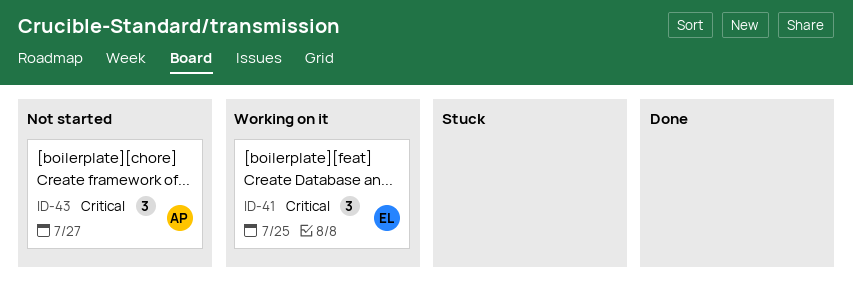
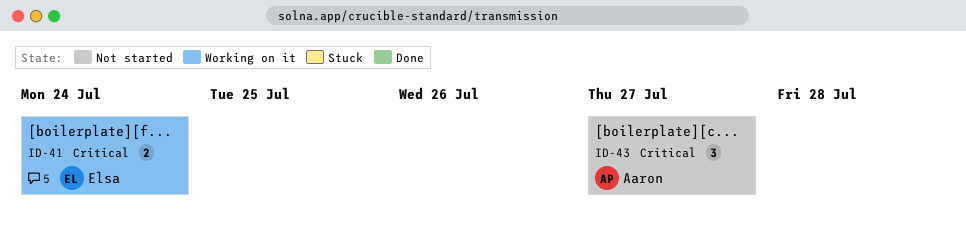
ID-41, estimate: 3 -> 2
ID-41, due: Jul 25 -> Jul 24

